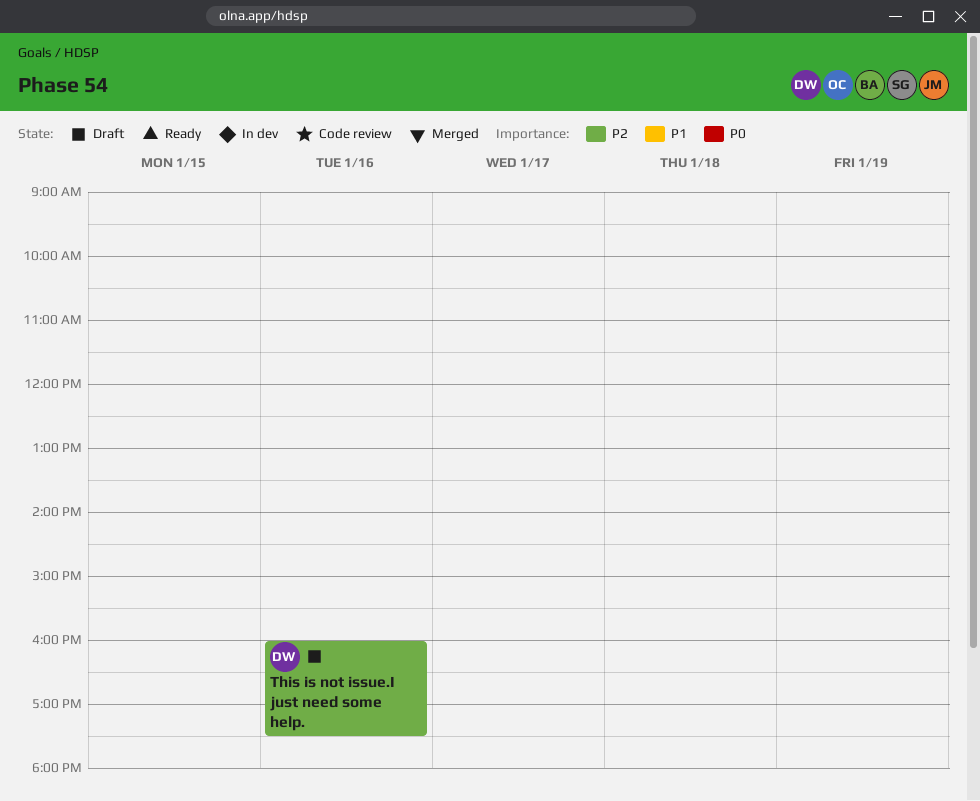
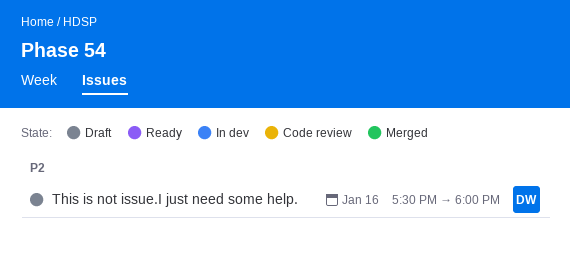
This is not issue.I just need some help., begins: 16:00 -> 17:30
This is not issue.I just need some help., ends: 17:30 -> 18:00

